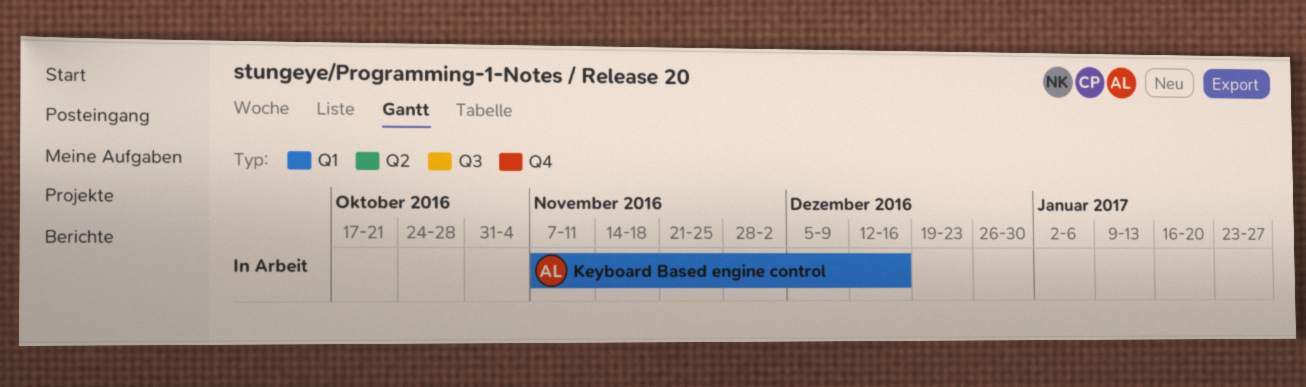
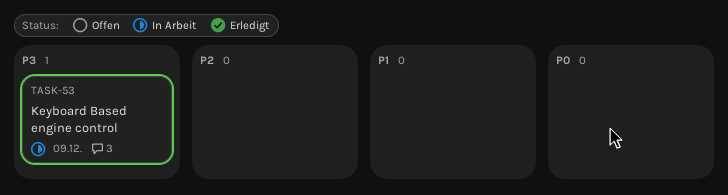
Keyboard Based engine control, due: Dec 16 -> Dec 9

